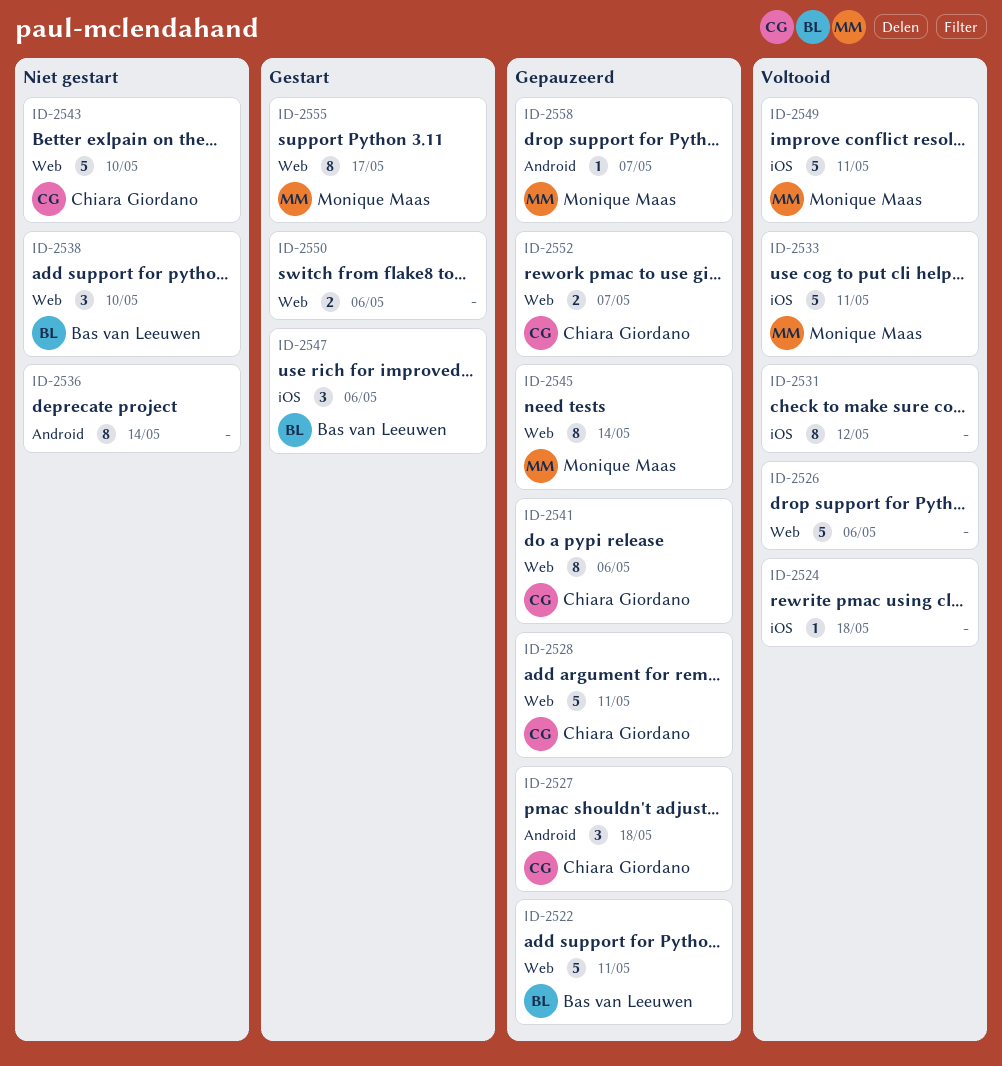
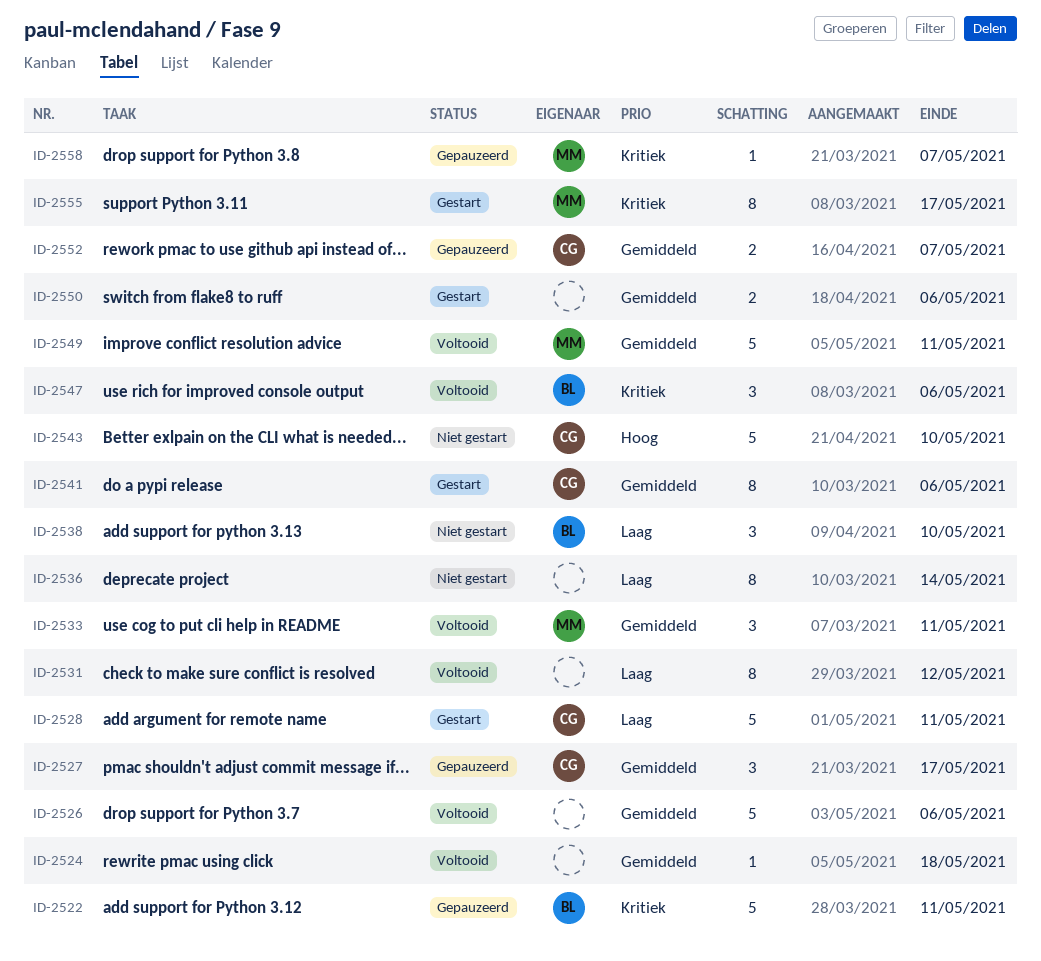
ID-2527, due: May 18 -> May 17
ID-2528, status: Gepauzeerd -> Gestart
ID-2533, estimate: 5 -> 3
ID-2541, status: Gepauzeerd -> Gestart
ID-2545: present -> none
ID-2547, status: Gestart -> Voltooid

